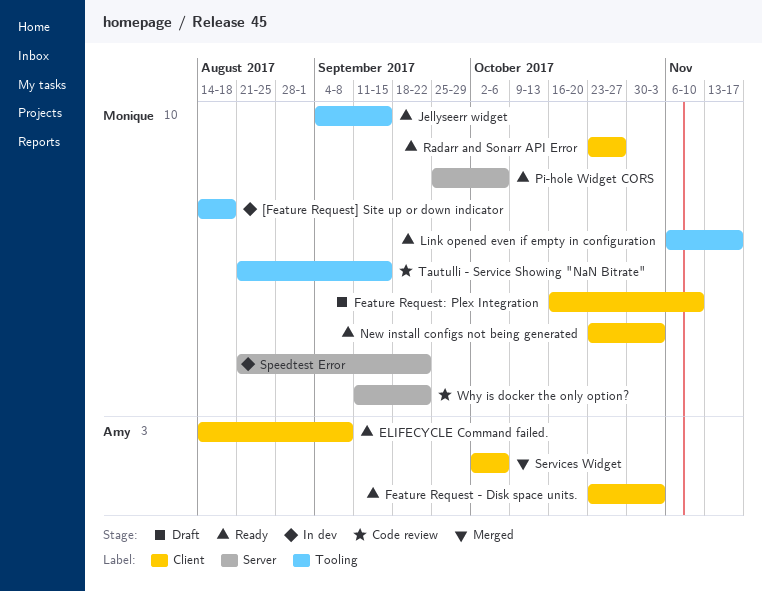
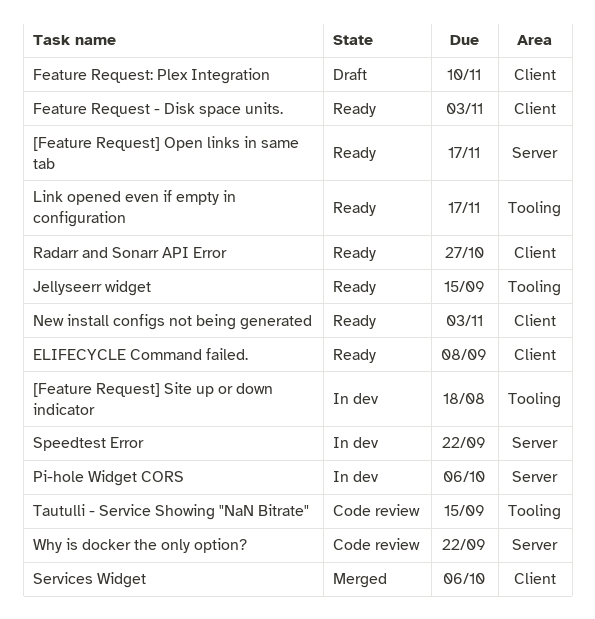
[Feature Request] Open links in same tab: none -> present
Pi-hole Widget CORS, status: Ready -> In dev

